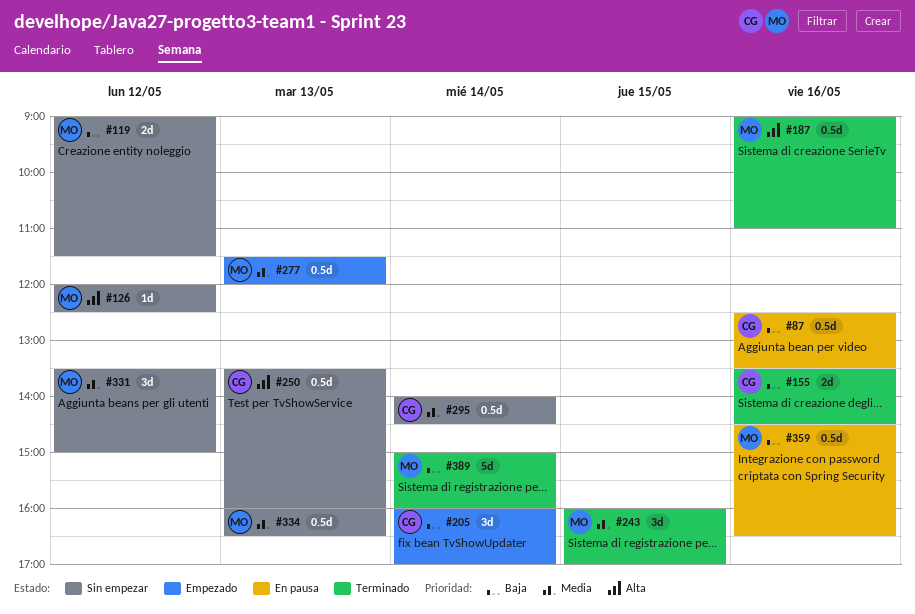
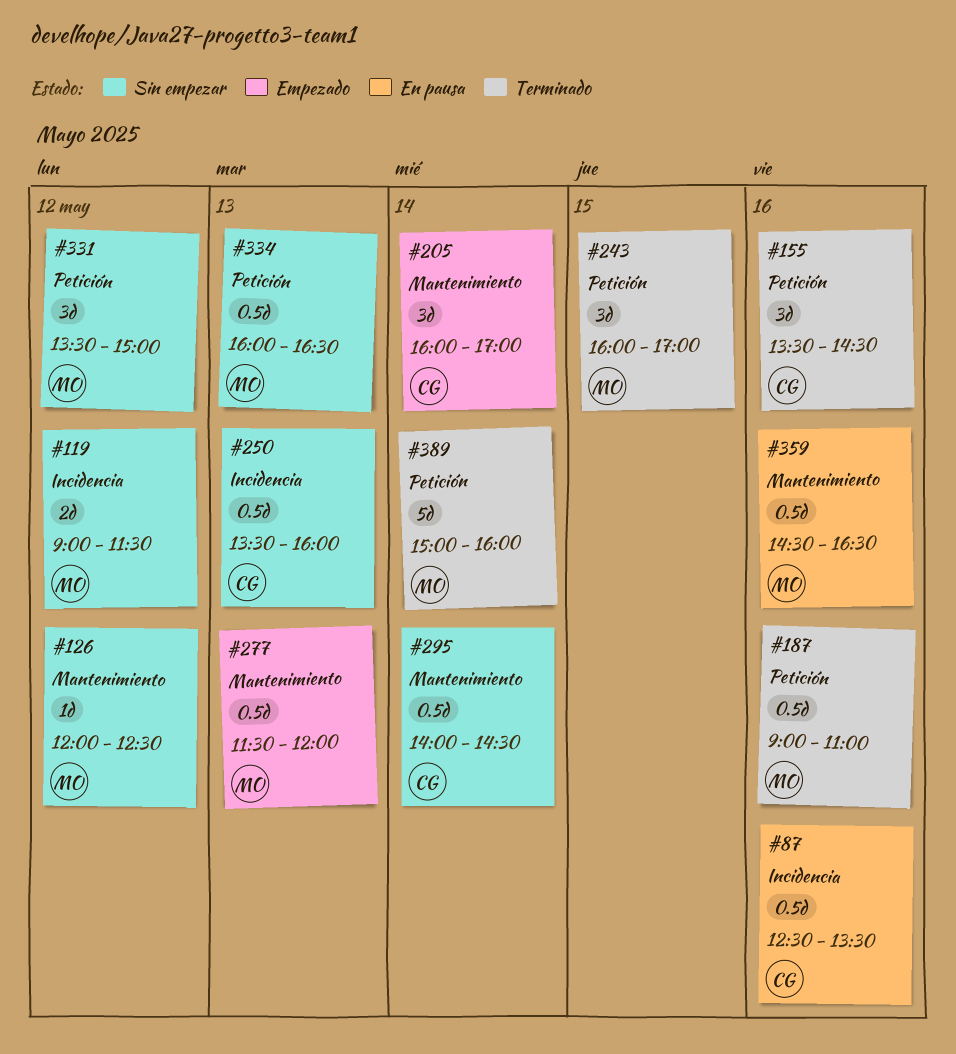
#155, estimate: 2d -> 3d

